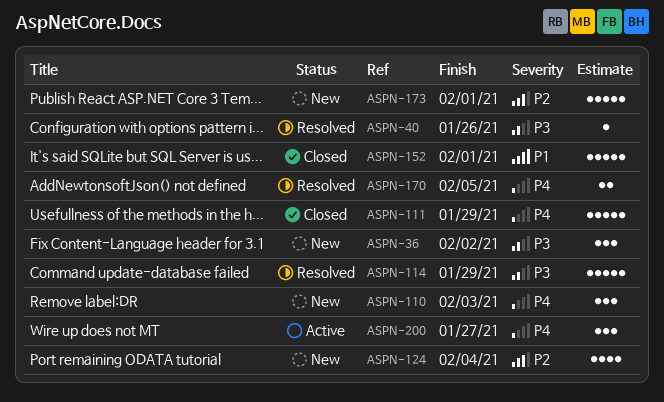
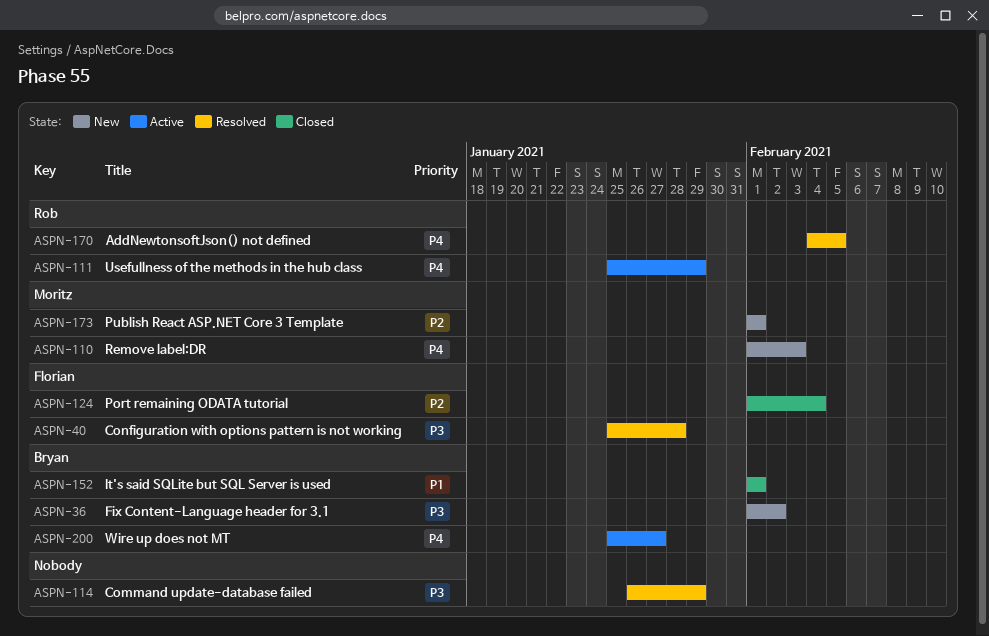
ASPN-40, due: Jan 26 -> Jan 28
ASPN-111, status: Closed -> Active
ASPN-124, status: New -> Closed

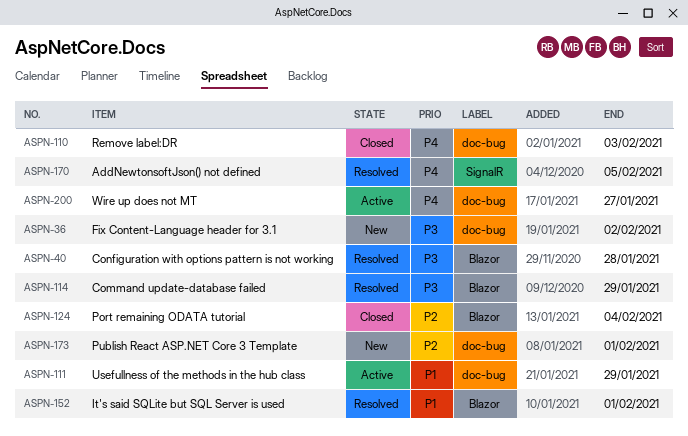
ASPN-110, status: New -> Closed
ASPN-111, priority: P4 -> P1
ASPN-152, status: Closed -> Resolved

